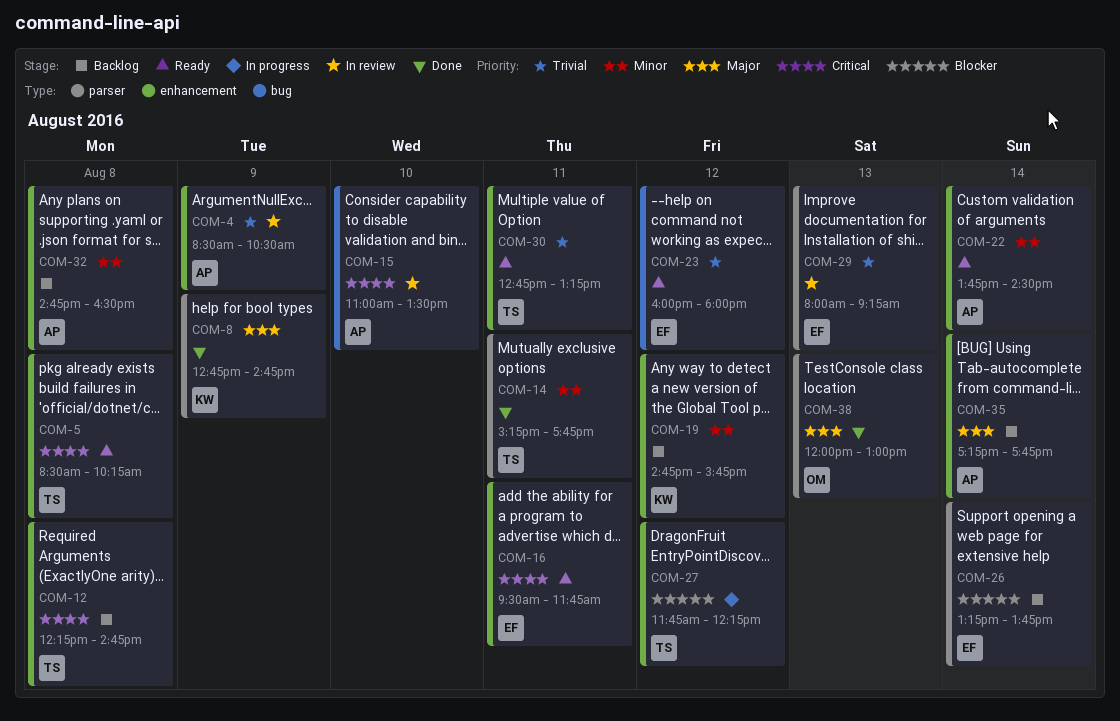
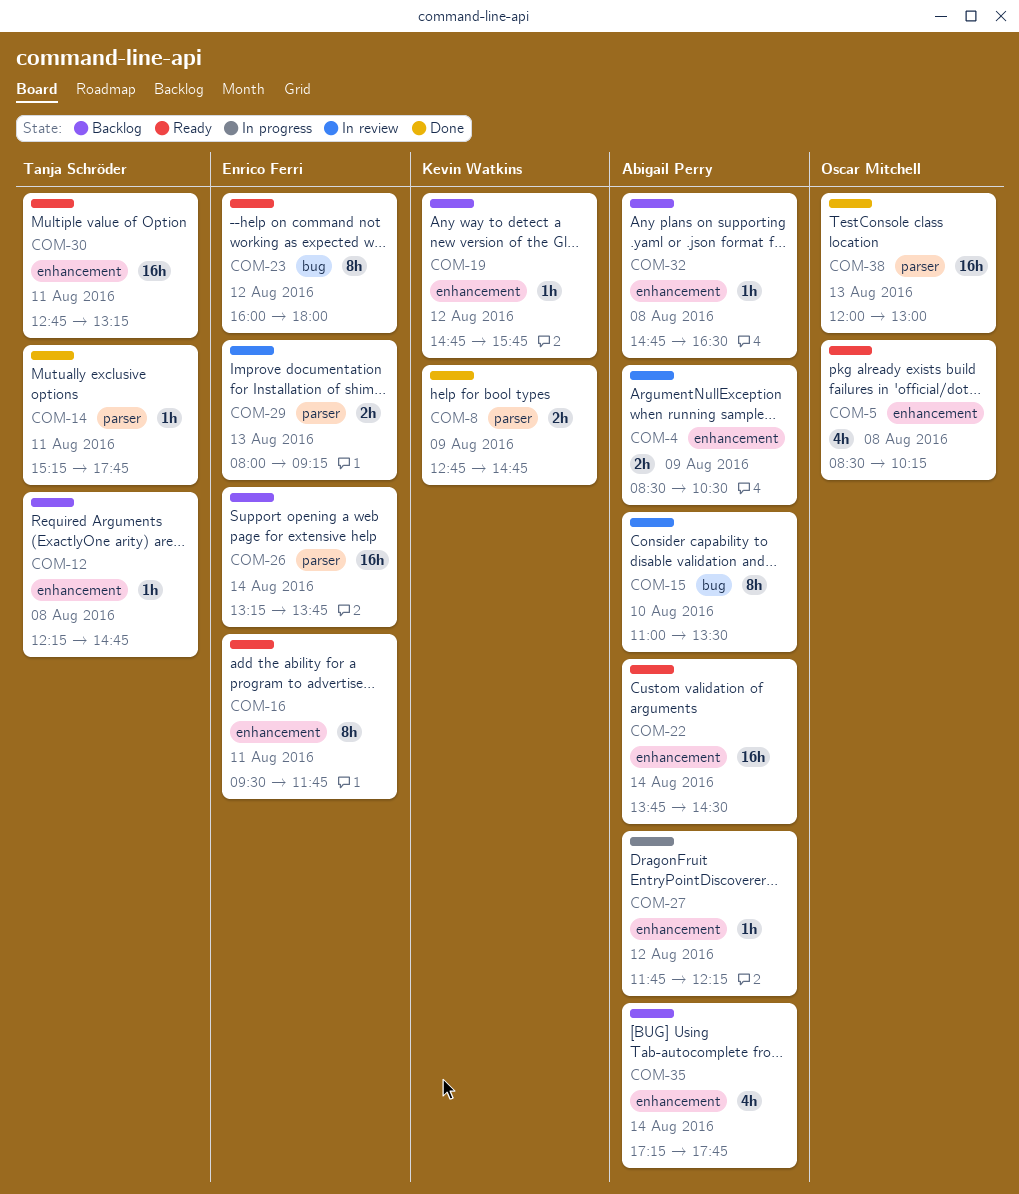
COM-5, owner: Tanja Schröder -> Oscar Mitchell
COM-27, owner: Tanja Schröder -> Abigail Perry

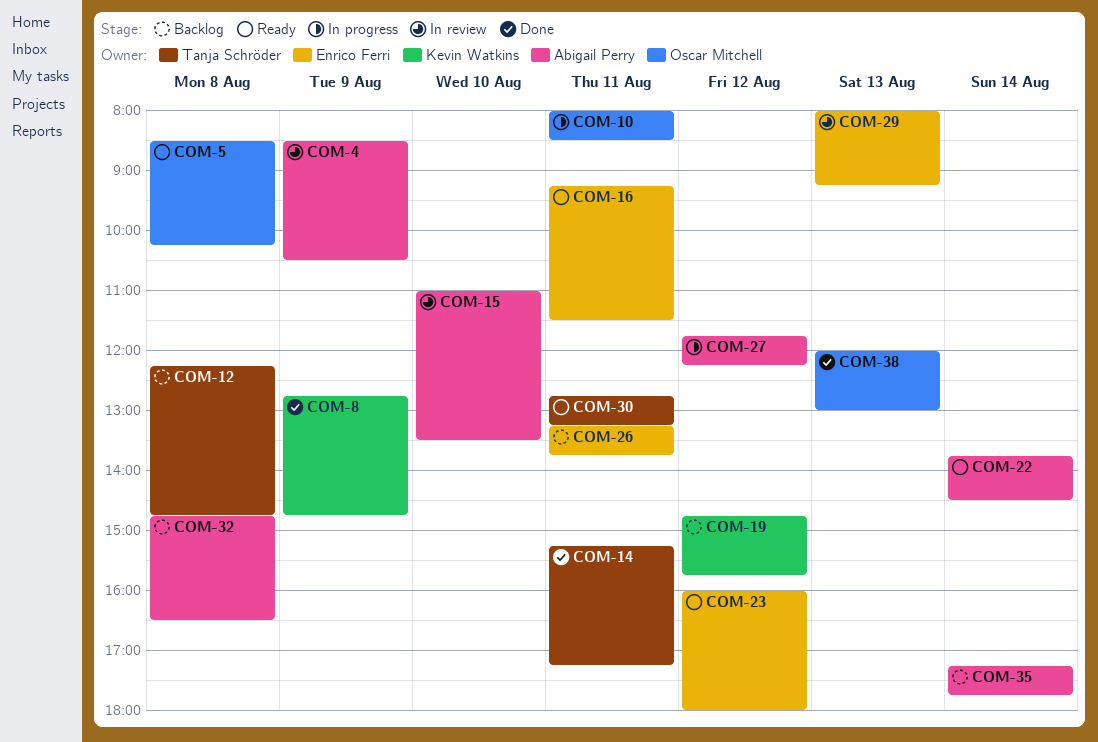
COM-10: none -> present
COM-14, ends: 17:45 -> 17:15
COM-16, begins: 09:30 -> 09:15
COM-16, ends: 11:45 -> 11:30
COM-26, day: Aug 14 -> Aug 11

